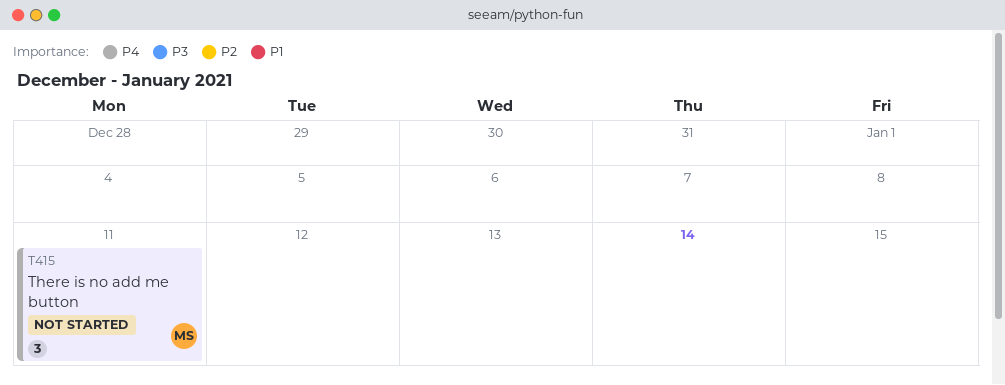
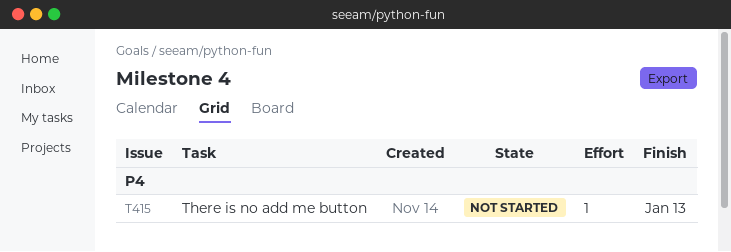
T415, estimate: 3 -> 1
T415, due: Jan 11 -> Jan 13

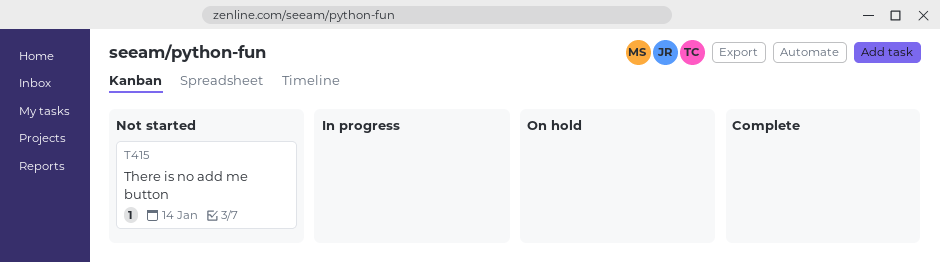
T415, due: Jan 13 -> Jan 14

